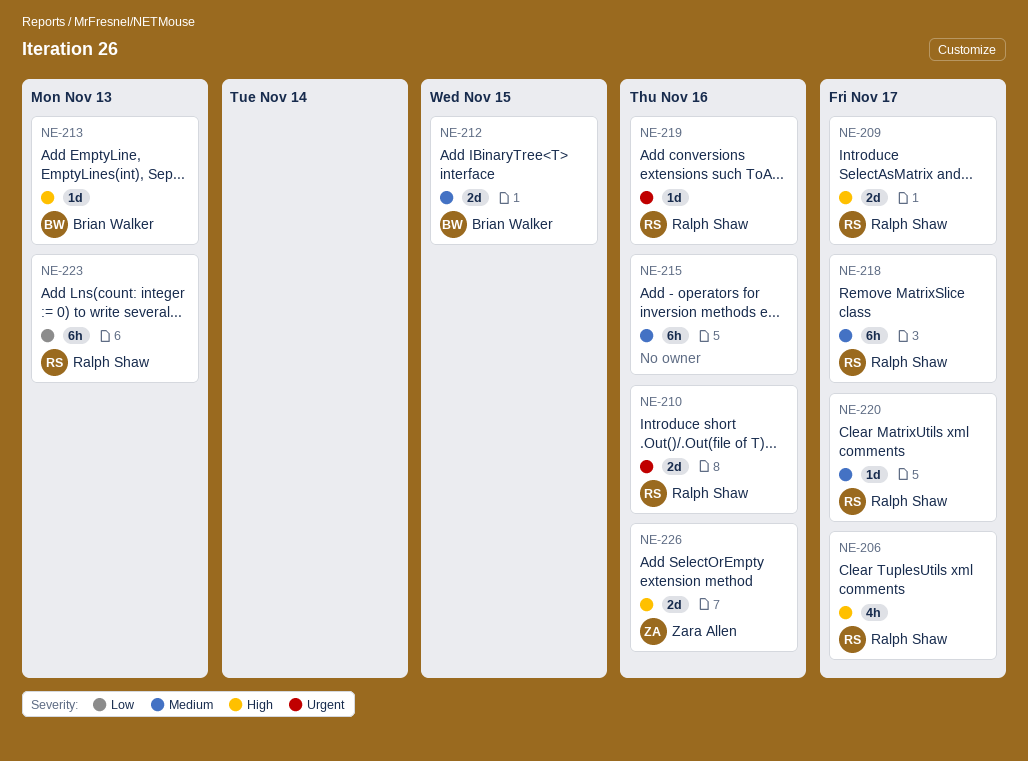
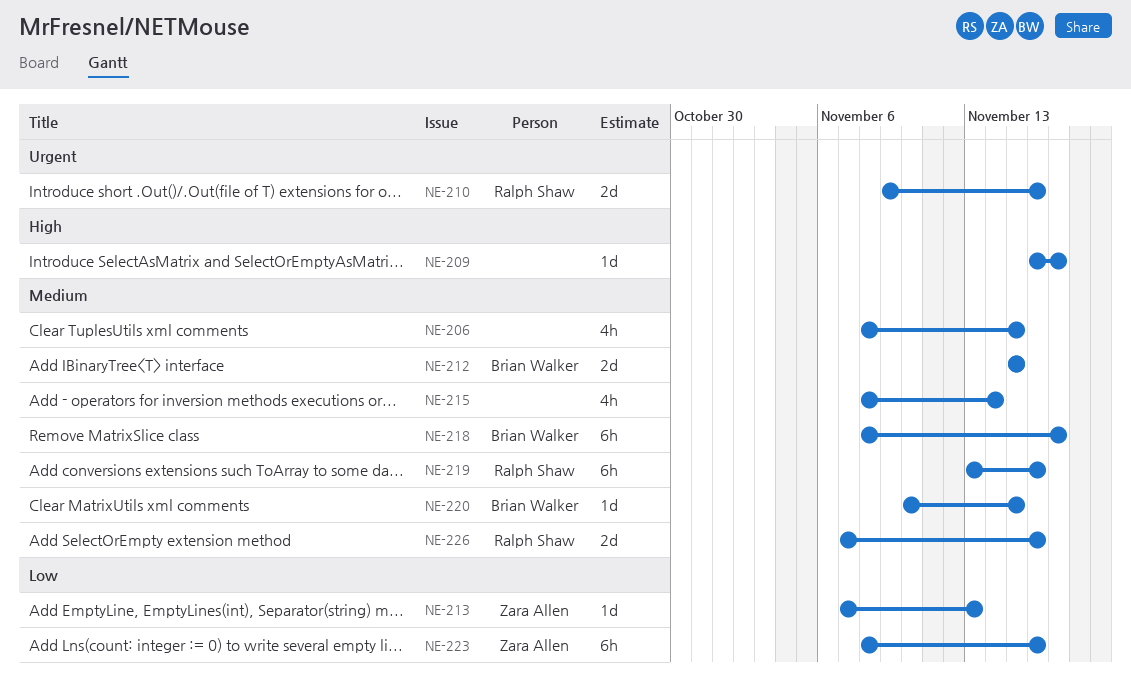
NE-206, owner: Ralph Shaw -> none
NE-206, priority: High -> Medium
NE-206, due: Nov 17 -> Nov 15
NE-209, owner: Ralph Shaw -> none
NE-209, estimate: 2d -> 1d
NE-213, owner: Brian Walker -> Zara Allen
NE-213, priority: High -> Low
NE-215, estimate: 6h -> 4h
NE-215, due: Nov 16 -> Nov 14
NE-218, owner: Ralph Shaw -> Brian Walker
NE-219, priority: Urgent -> Medium
NE-219, estimate: 1d -> 6h
NE-220, owner: Ralph Shaw -> Brian Walker
NE-220, due: Nov 17 -> Nov 15
NE-223, owner: Ralph Shaw -> Zara Allen
NE-223, due: Nov 13 -> Nov 16
NE-226, owner: Zara Allen -> Ralph Shaw
NE-226, priority: High -> Medium

